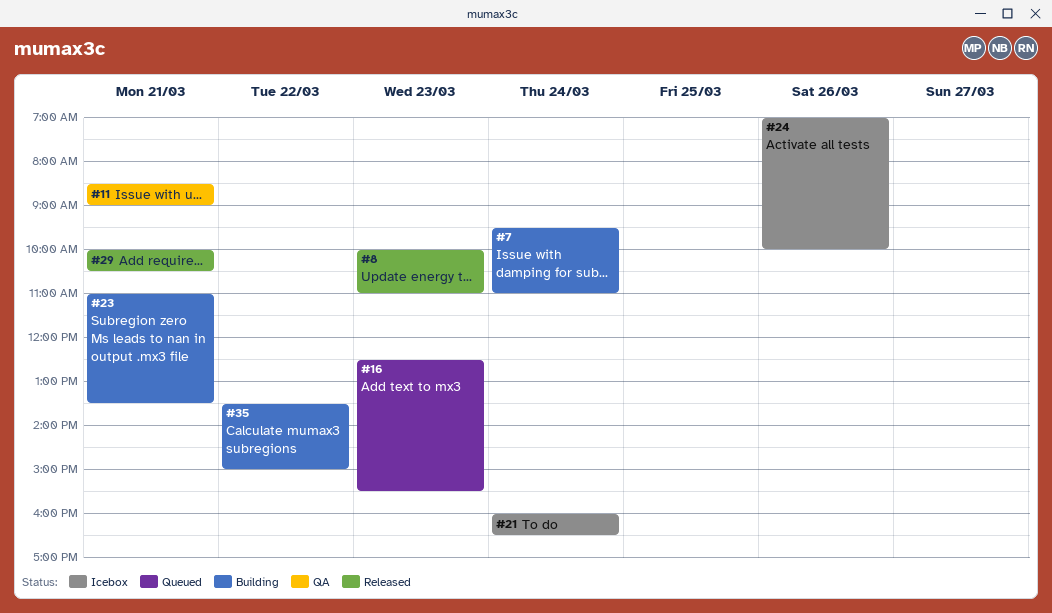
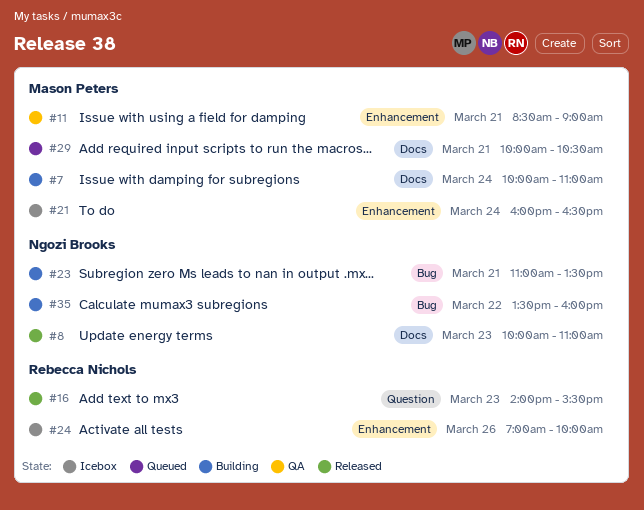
#7, begins: 09:30 -> 10:00
#16, status: Queued -> Released
#16, begins: 12:30 -> 14:00
#29, status: Released -> Queued
#35, ends: 15:00 -> 16:00

